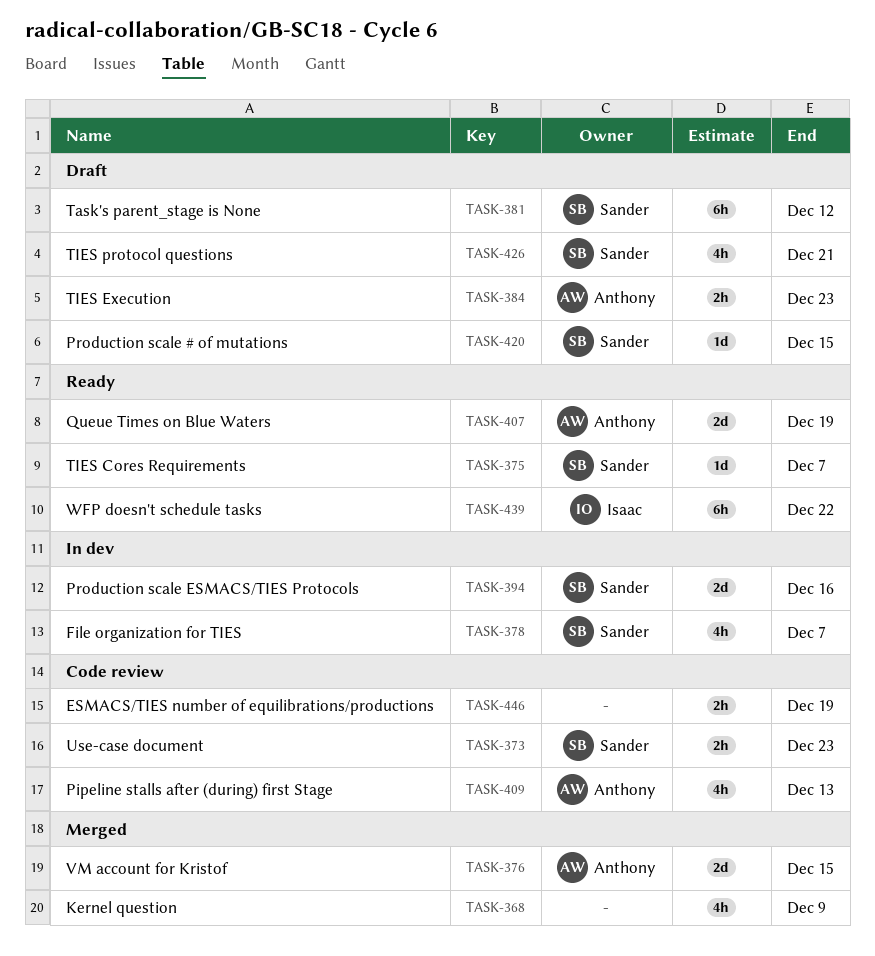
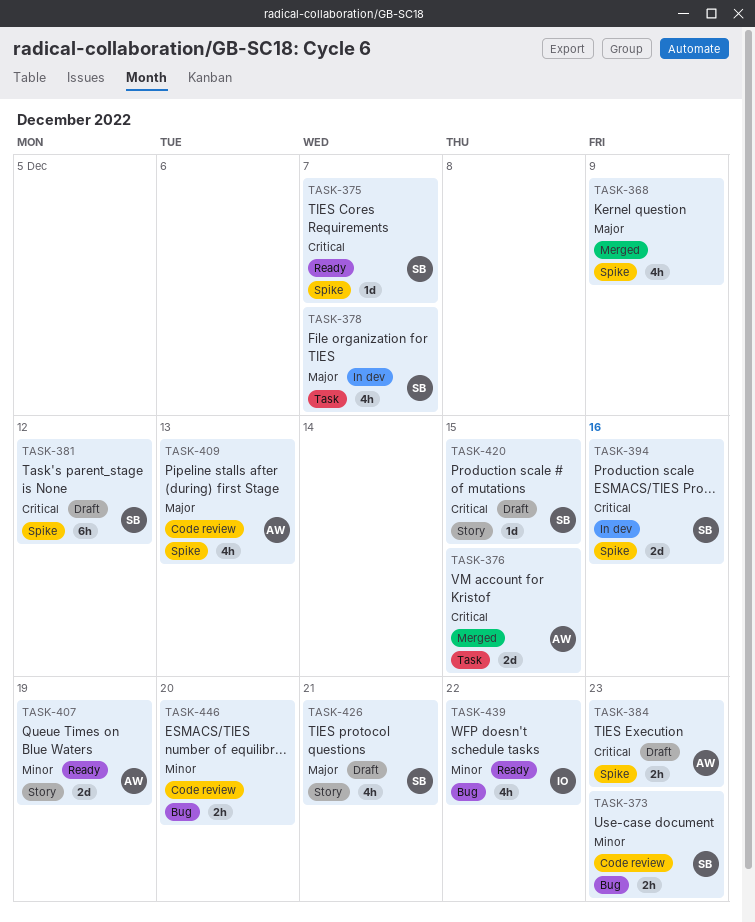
TASK-439, estimate: 6h -> 4h
TASK-446, due: Dec 19 -> Dec 20

